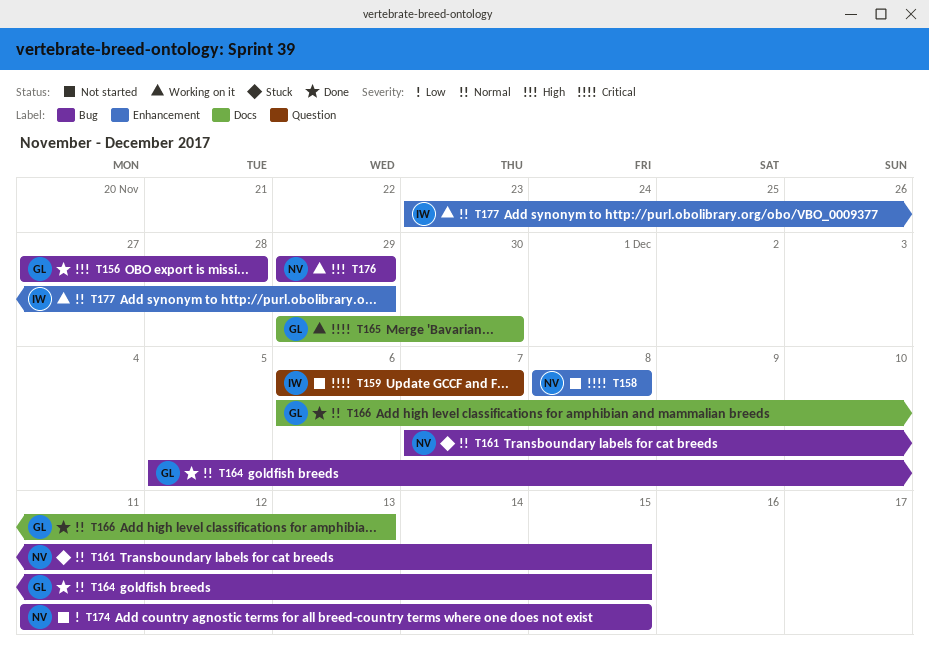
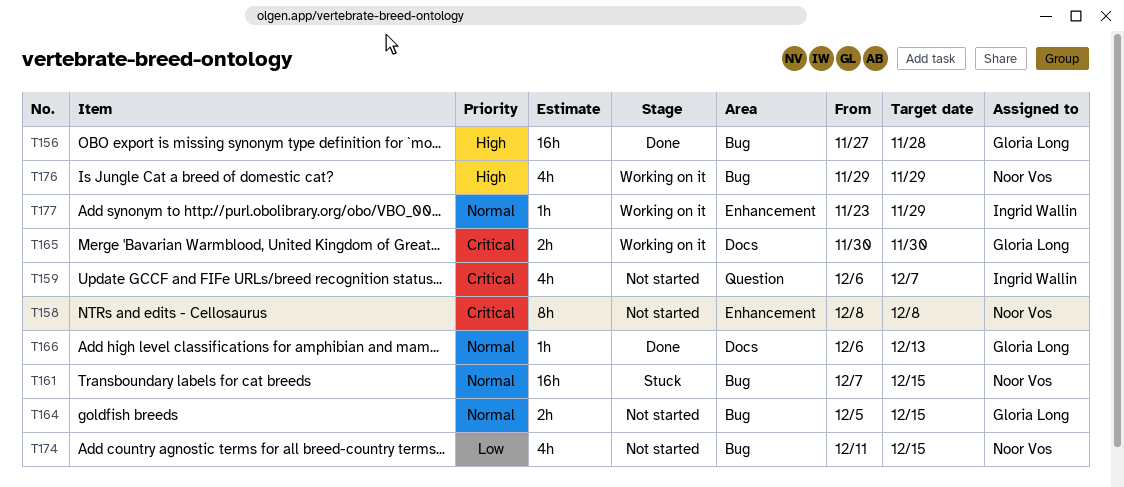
T164, status: Done -> Not started
T165, start: Nov 29 -> Nov 30

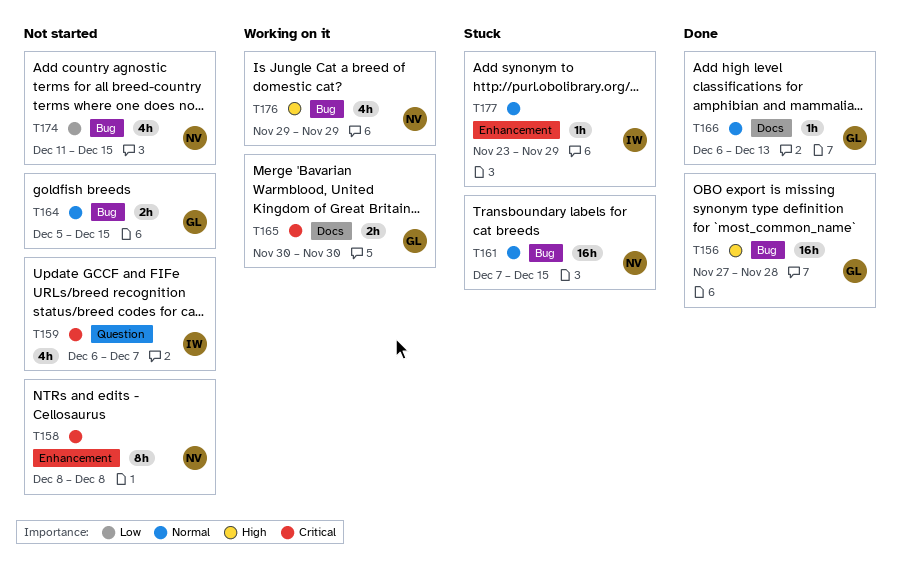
T177, status: Working on it -> Stuck

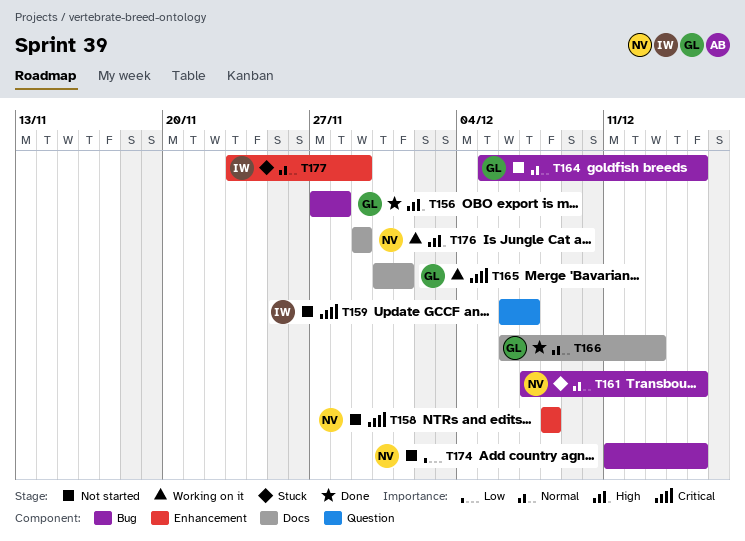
T165, due: Nov 30 -> Dec 1
T176, label: Bug -> Docs

